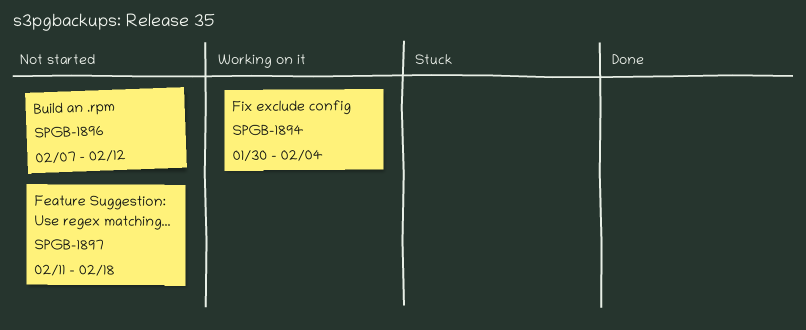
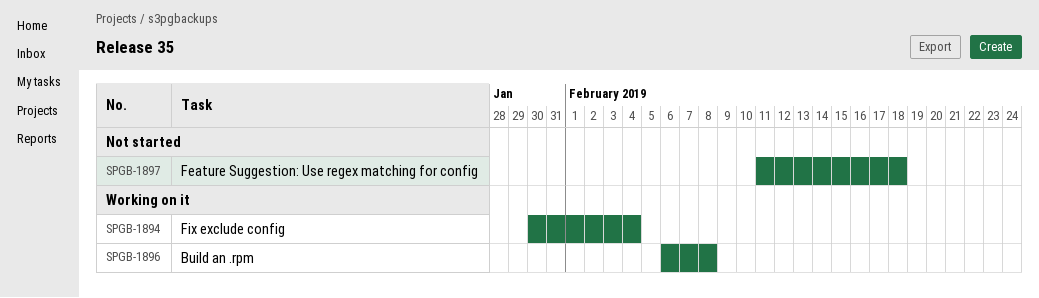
SPGB-1896, status: Not started -> Working on it
SPGB-1896, start: Feb 7 -> Feb 6
SPGB-1896, due: Feb 12 -> Feb 8

